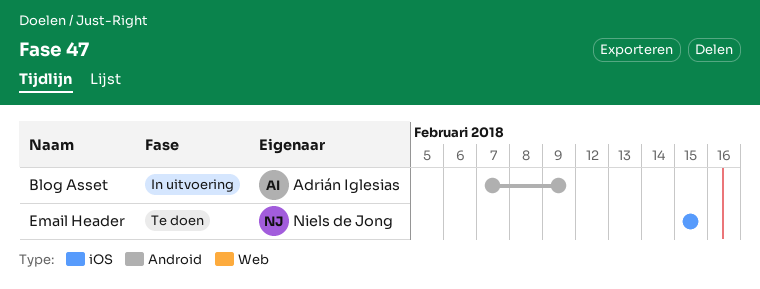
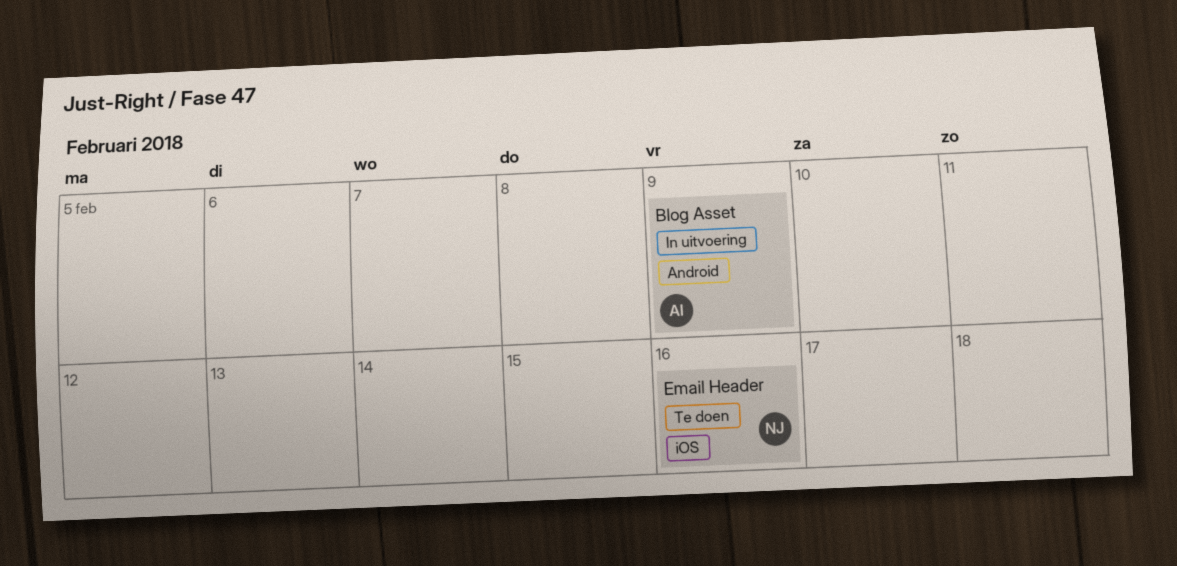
Email Header, due: Feb 15 -> Feb 16

